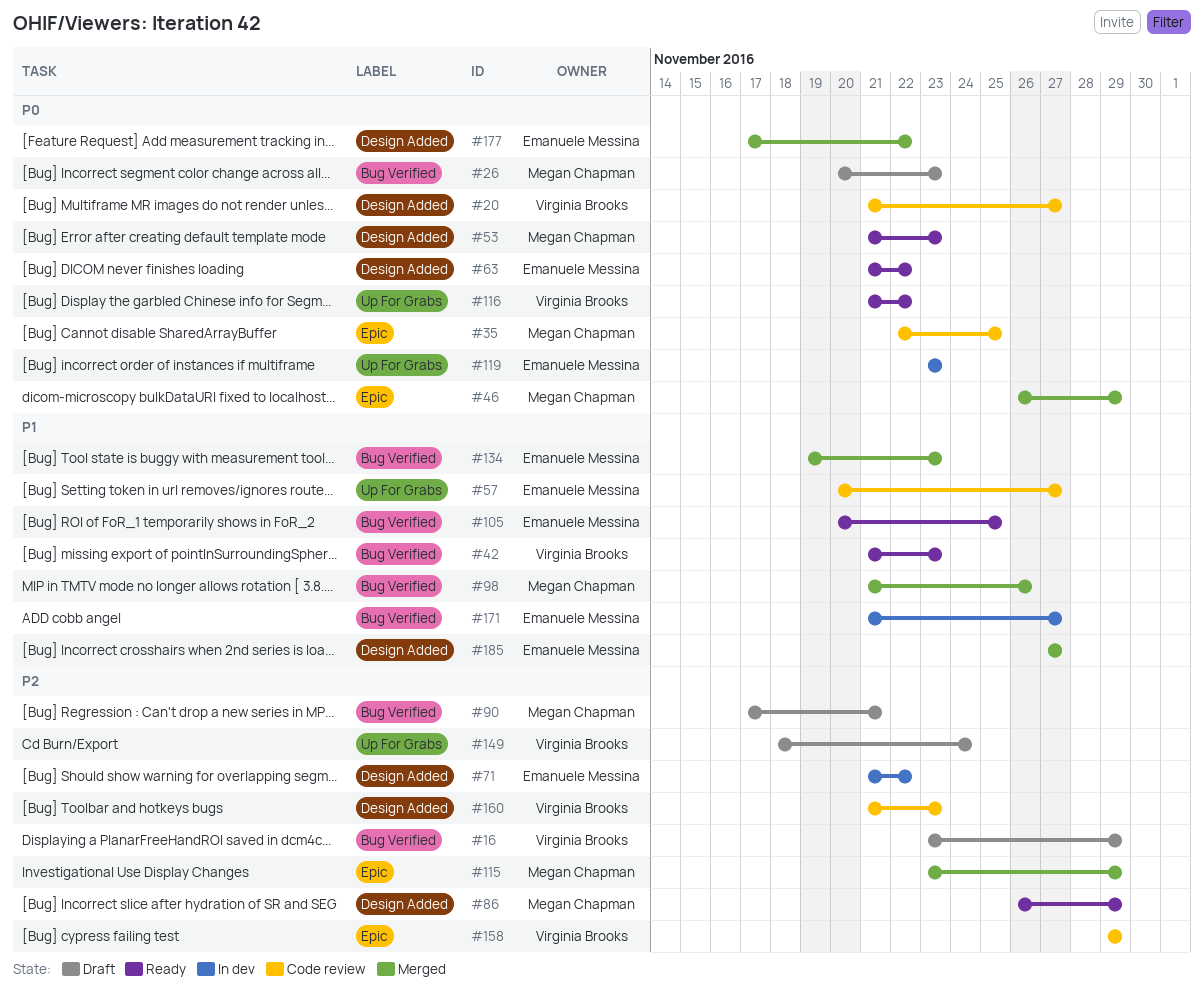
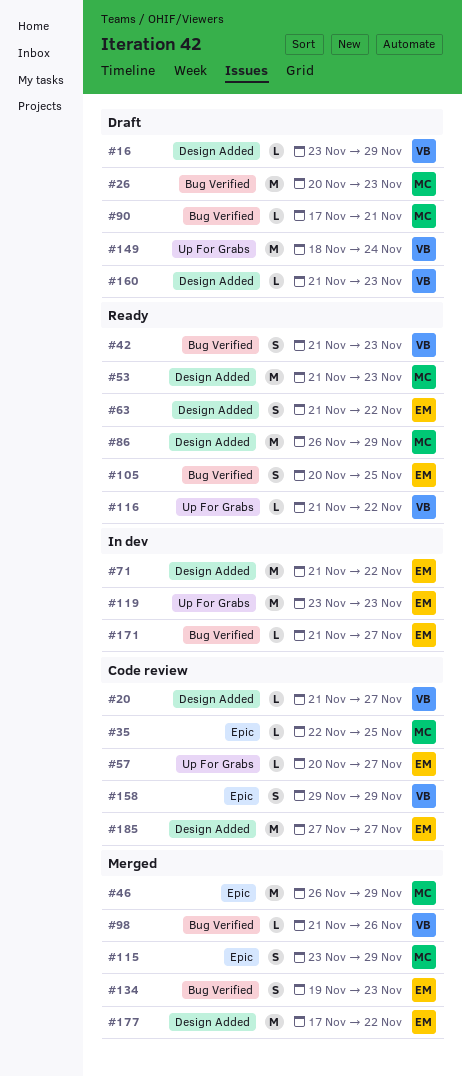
#16, label: Bug Verified -> Design Added
#98, owner: Megan Chapman -> Virginia Brooks
#160, status: Code review -> Draft
#185, status: Merged -> Code review

